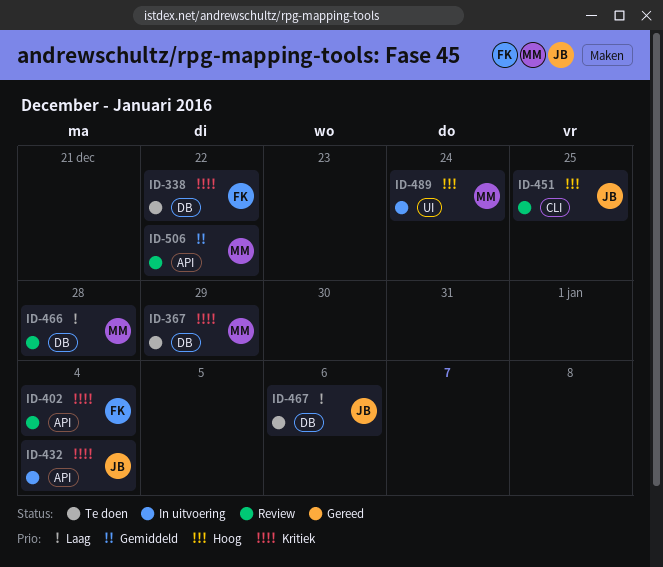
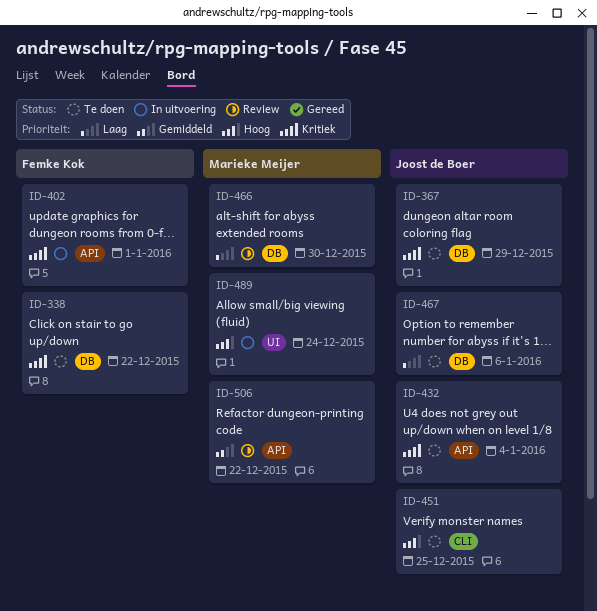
ID-367, owner: Marieke Meijer -> Joost de Boer
ID-402, status: Review -> In uitvoering
ID-402, due: Jan 4 -> Jan 1
ID-432, status: In uitvoering -> Te doen
ID-451, status: Review -> Te doen
ID-466, due: Dec 28 -> Dec 30

